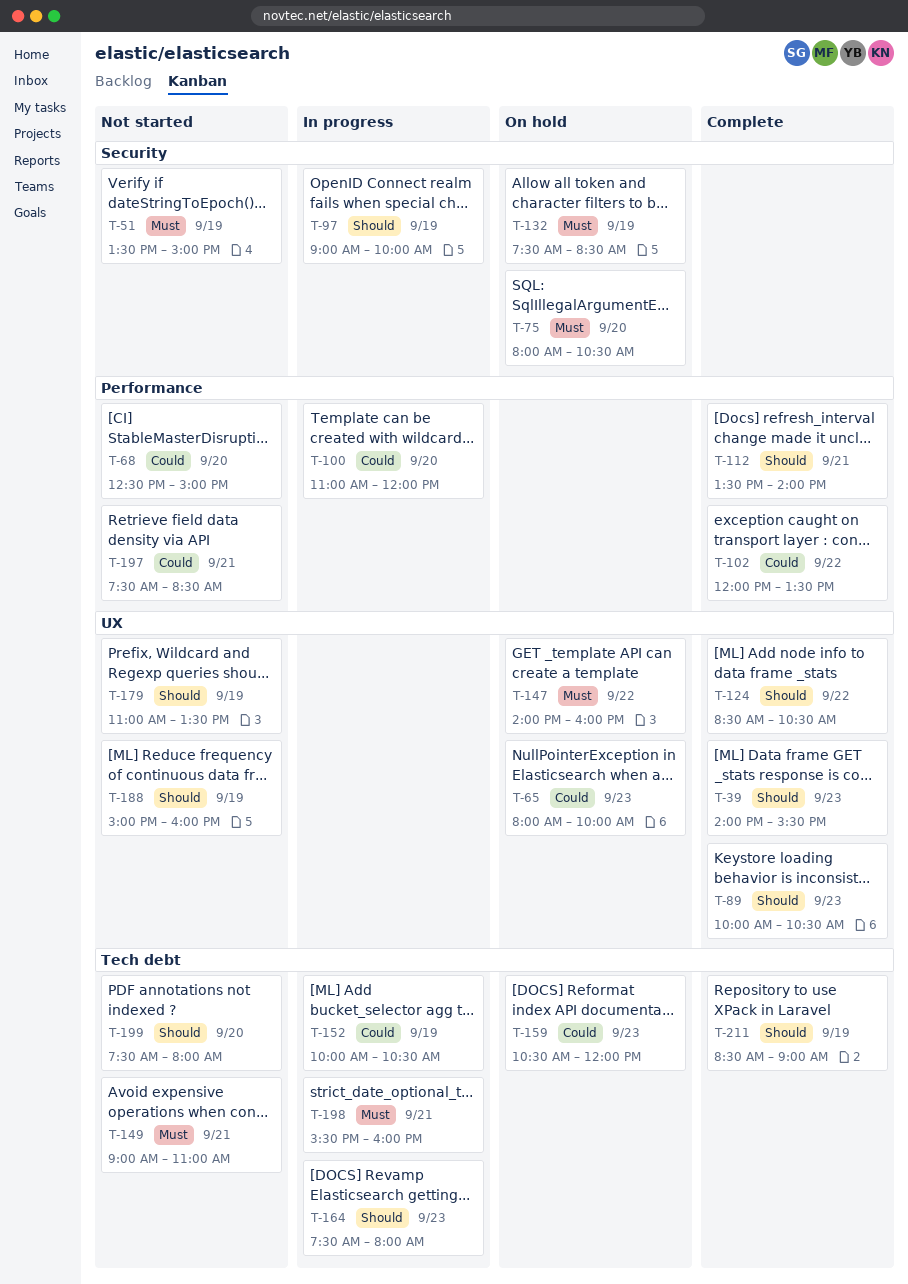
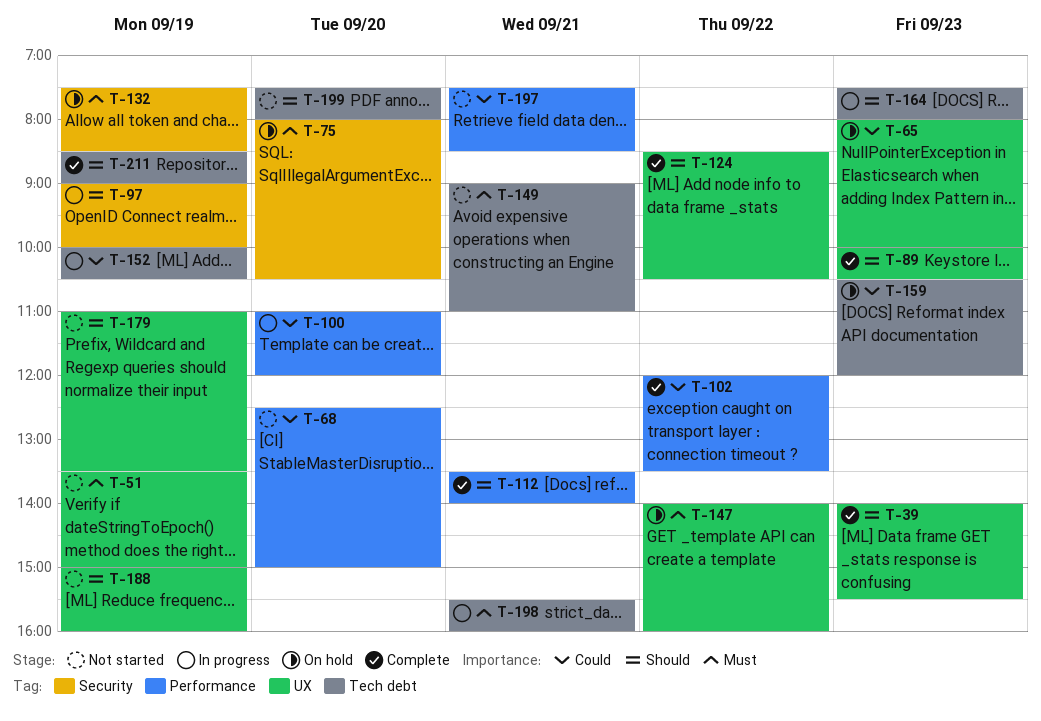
T-51, label: Security -> UX

